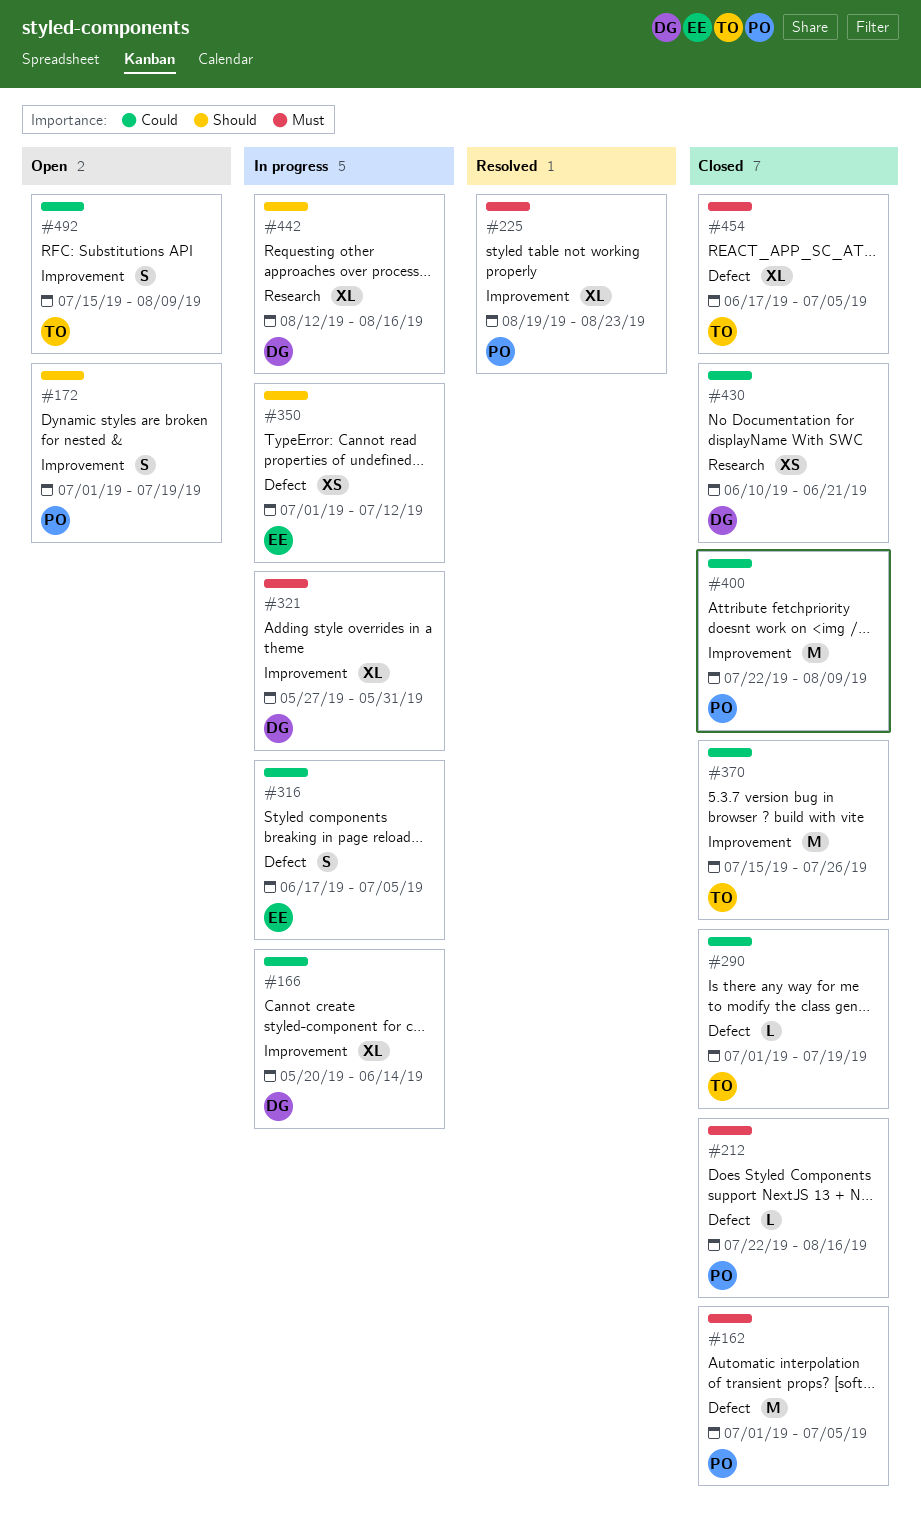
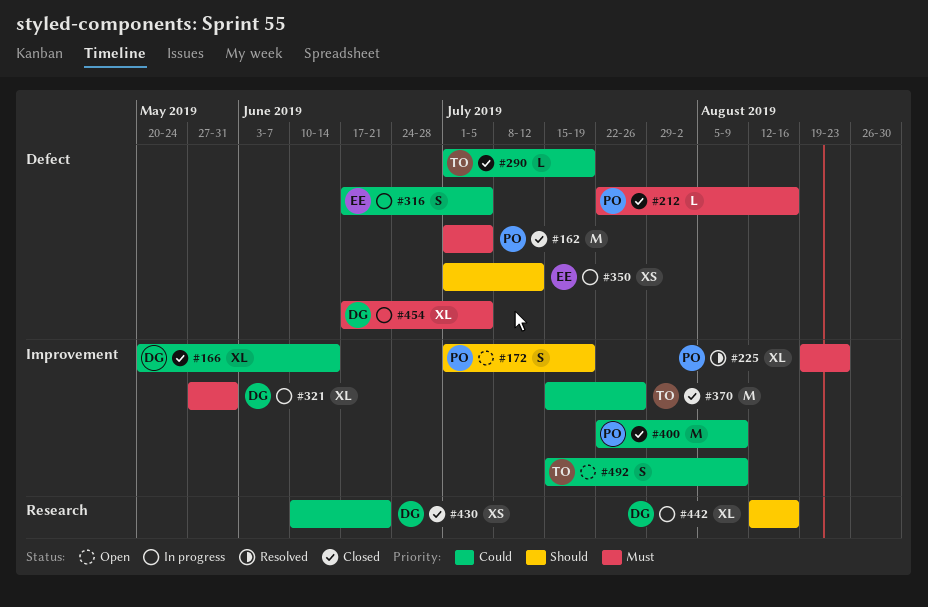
#166, status: In progress -> Closed
#454, status: Closed -> In progress
#454, owner: TO -> DG

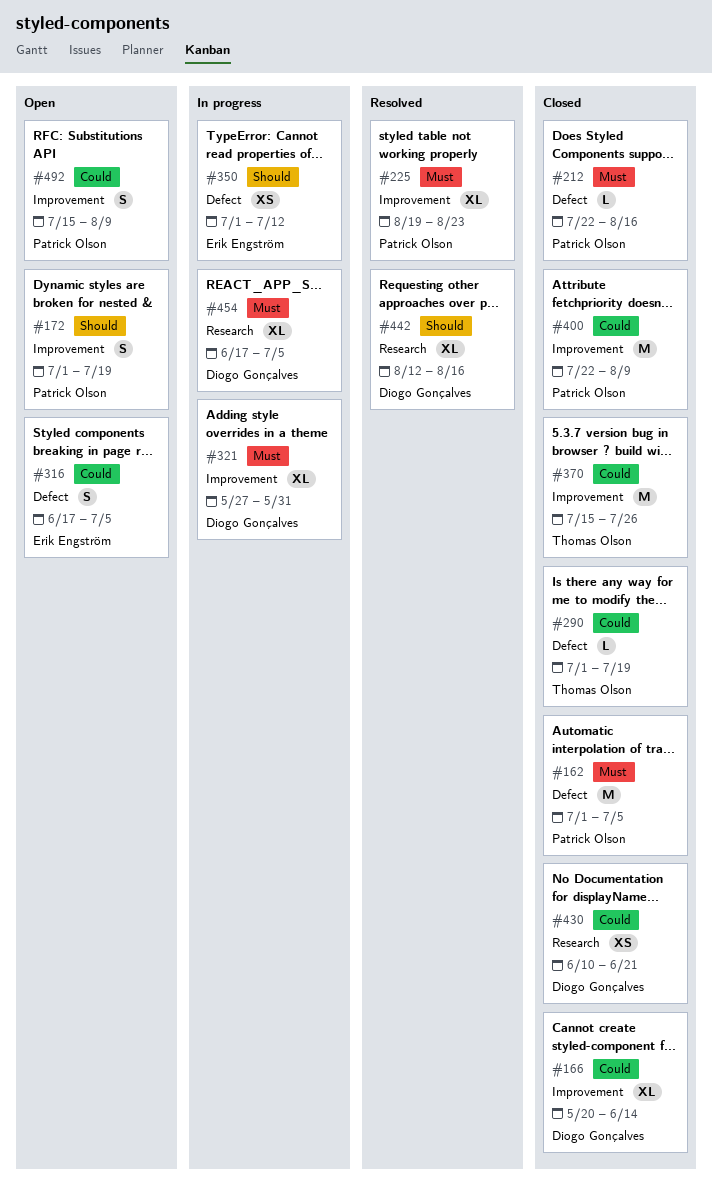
#316, status: In progress -> Open
#442, status: In progress -> Resolved
#454, label: Defect -> Research
#492, owner: Thomas Olson -> Patrick Olson

